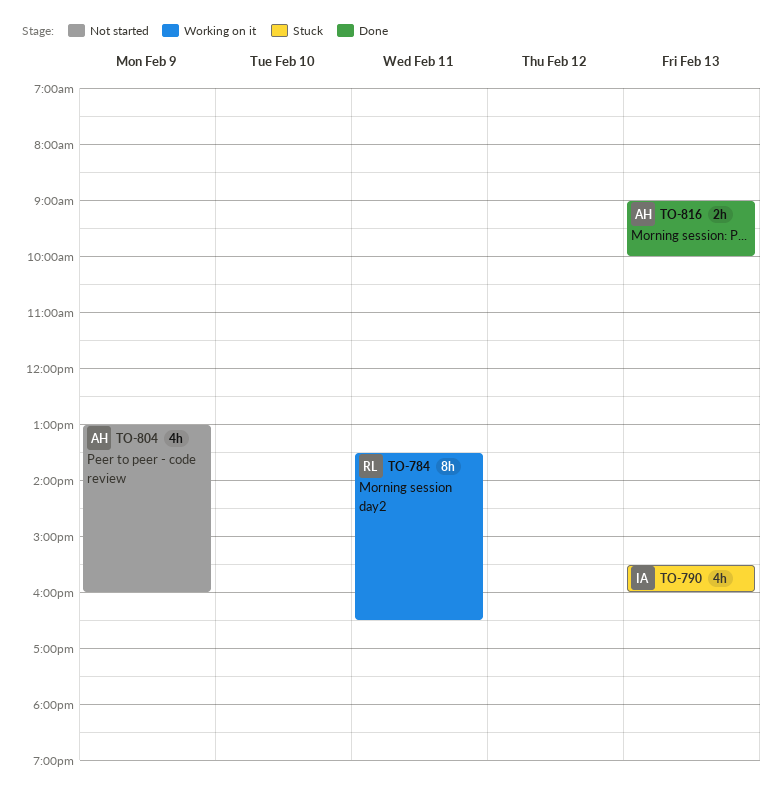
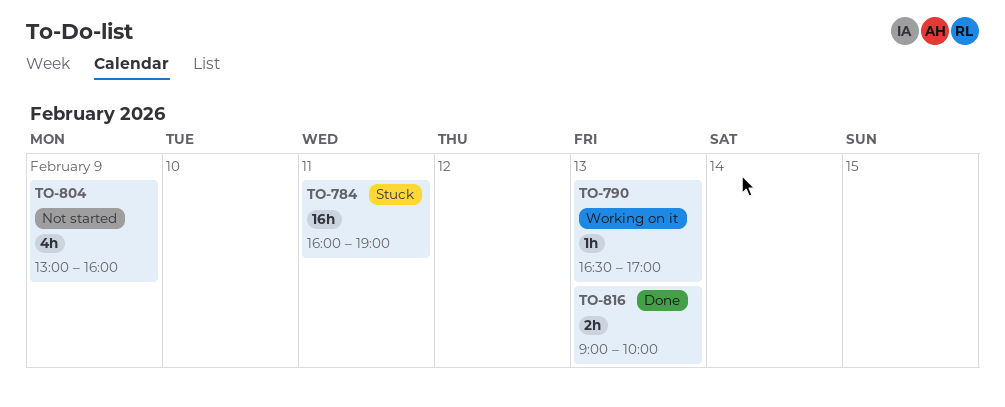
TO-784, status: Working on it -> Stuck
TO-784, estimate: 8h -> 16h
TO-784, begins: 13:30 -> 16:00
TO-784, ends: 16:30 -> 19:00
TO-790, status: Stuck -> Working on it
TO-790, estimate: 4h -> 1h
TO-790, begins: 15:30 -> 16:30
TO-790, ends: 16:00 -> 17:00

